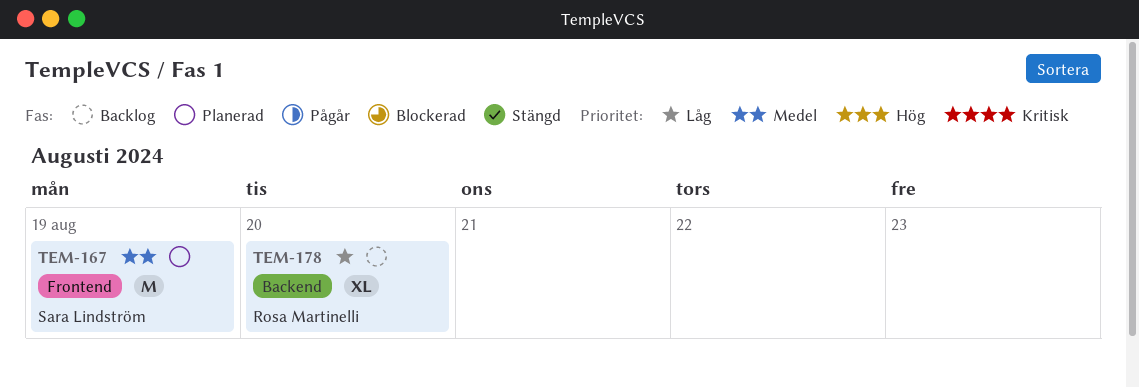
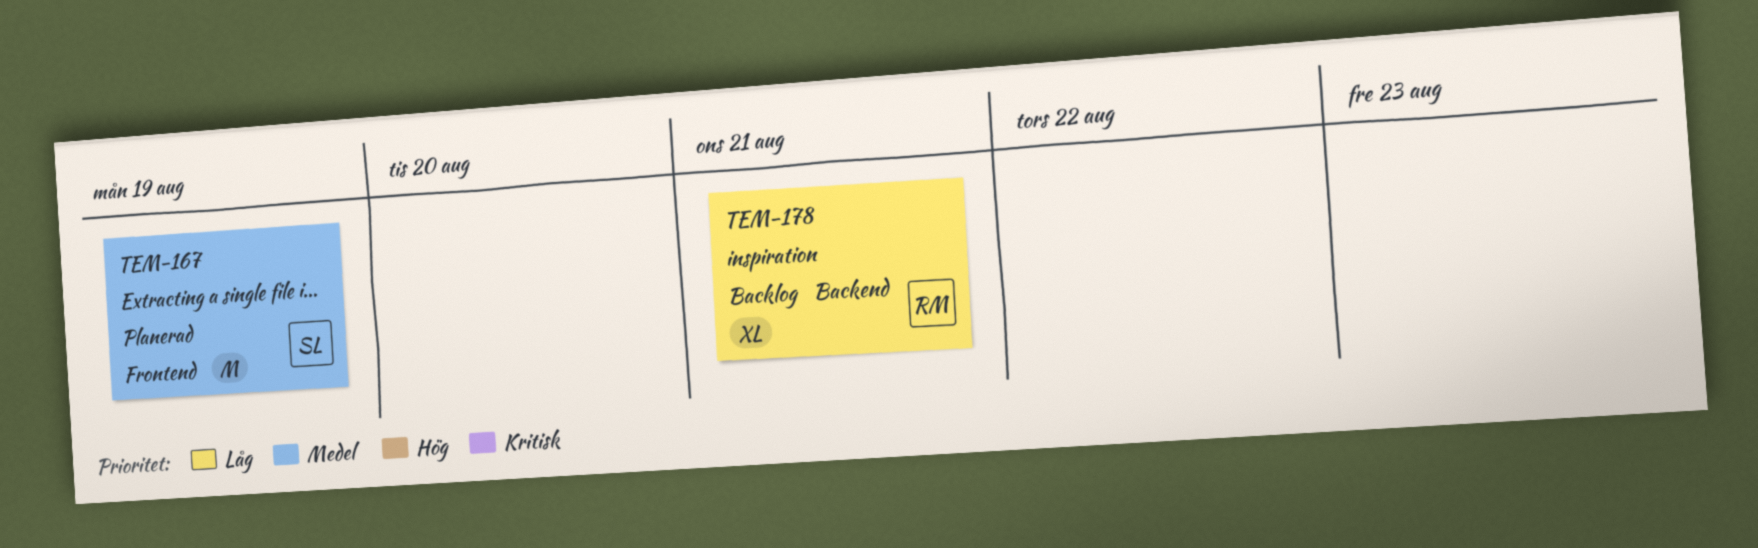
TEM-178, due: Aug 20 -> Aug 21

